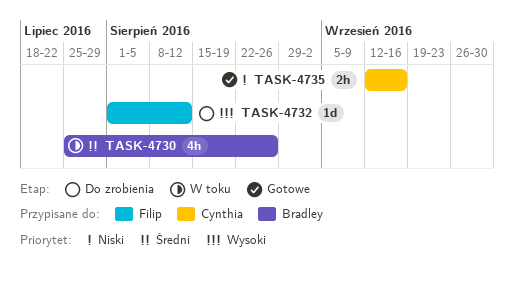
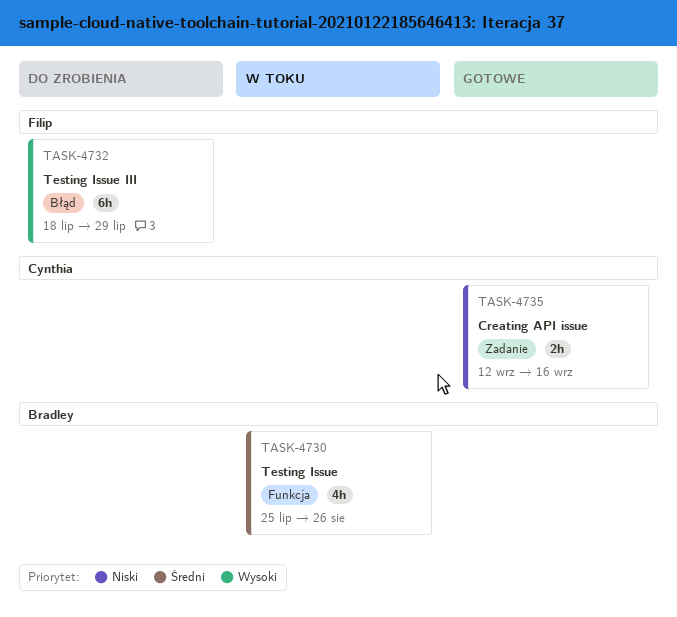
TASK-4732, estimate: 1d -> 6h
TASK-4732, start: Aug 1 -> Jul 18
TASK-4732, due: Aug 12 -> Jul 29

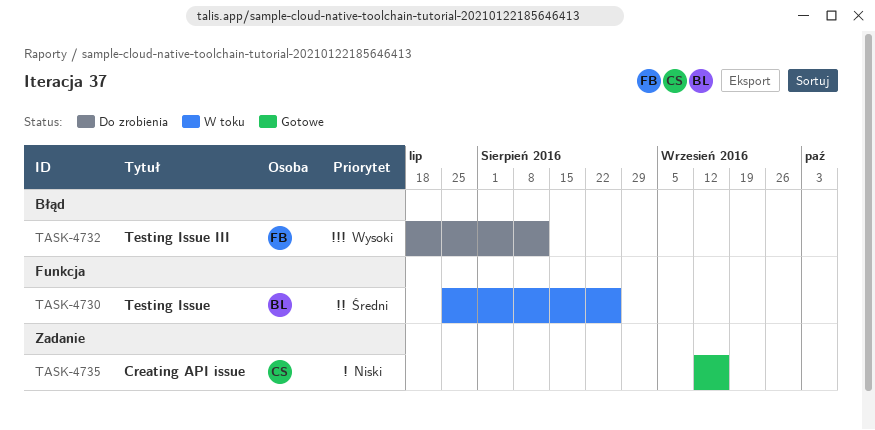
TASK-4732, due: Jul 29 -> Aug 12

